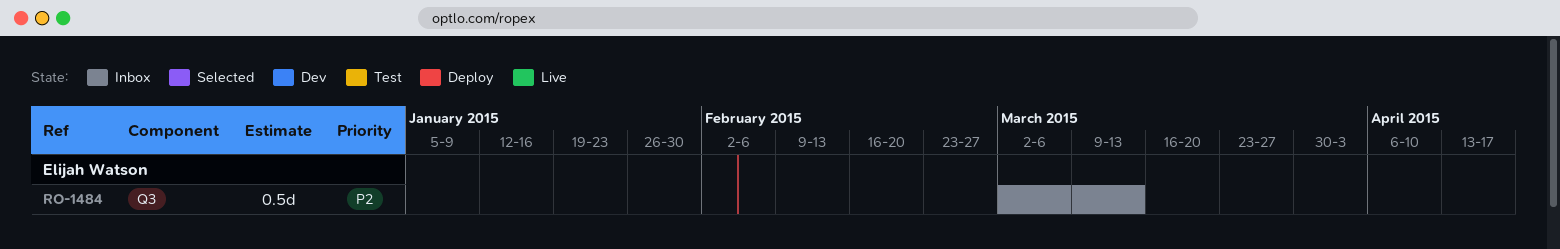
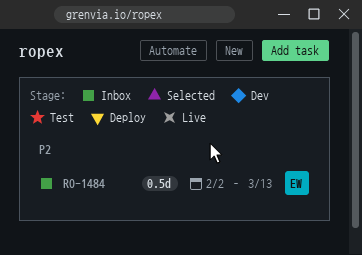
RO-1484, start: Mar 2 -> Feb 2

